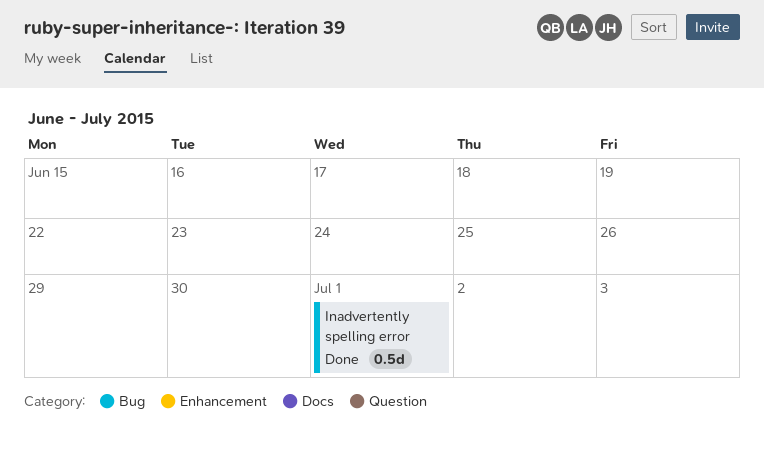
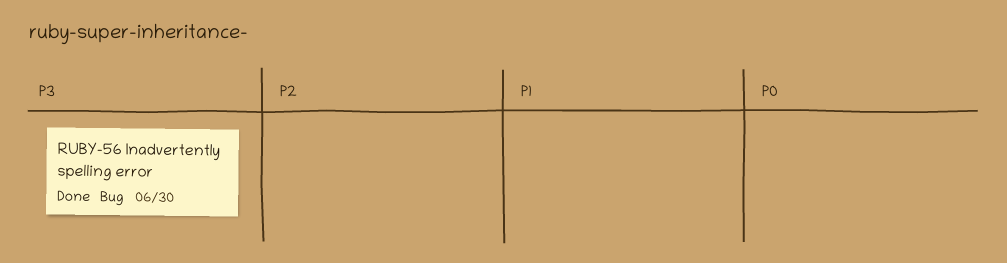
Inadvertently spelling error, due: Jul 1 -> Jun 30

